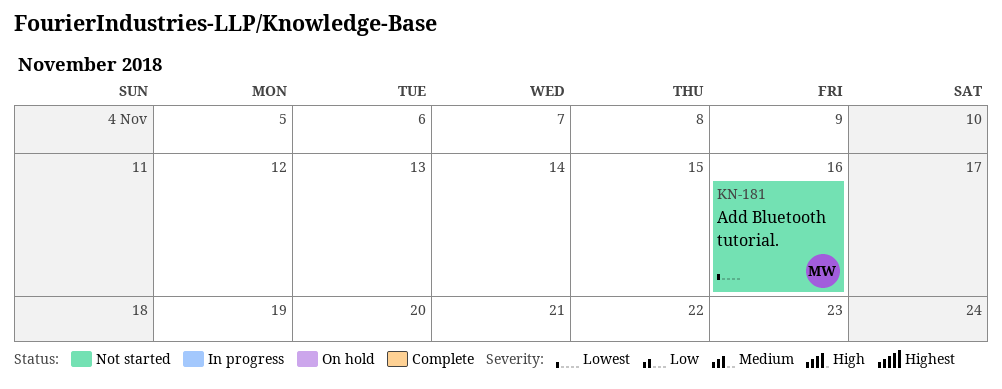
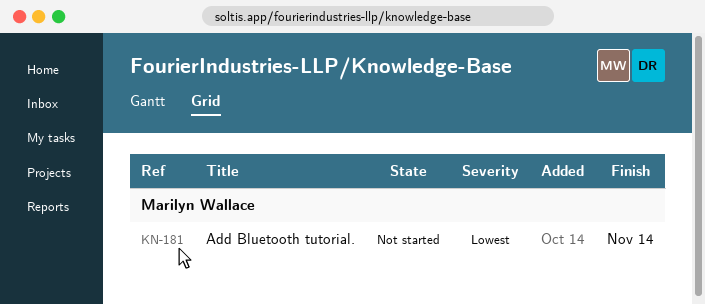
KN-181, due: Nov 16 -> Nov 14

